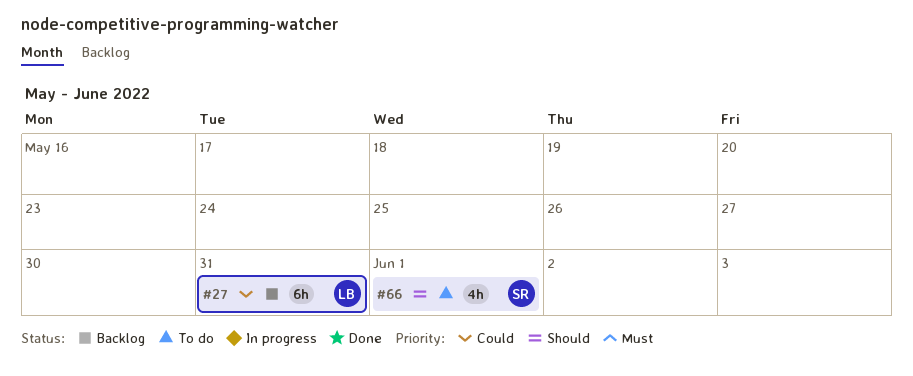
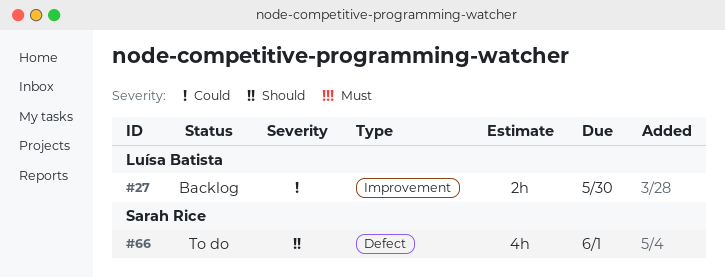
#27, estimate: 6h -> 2h
#27, due: May 31 -> May 30

